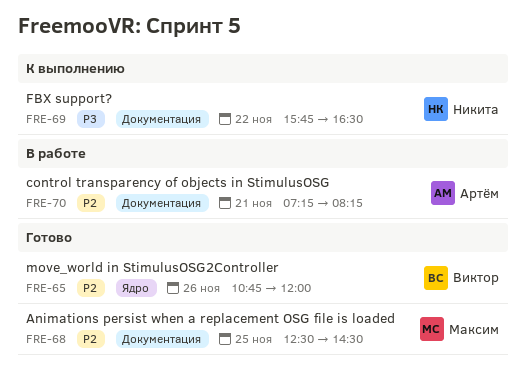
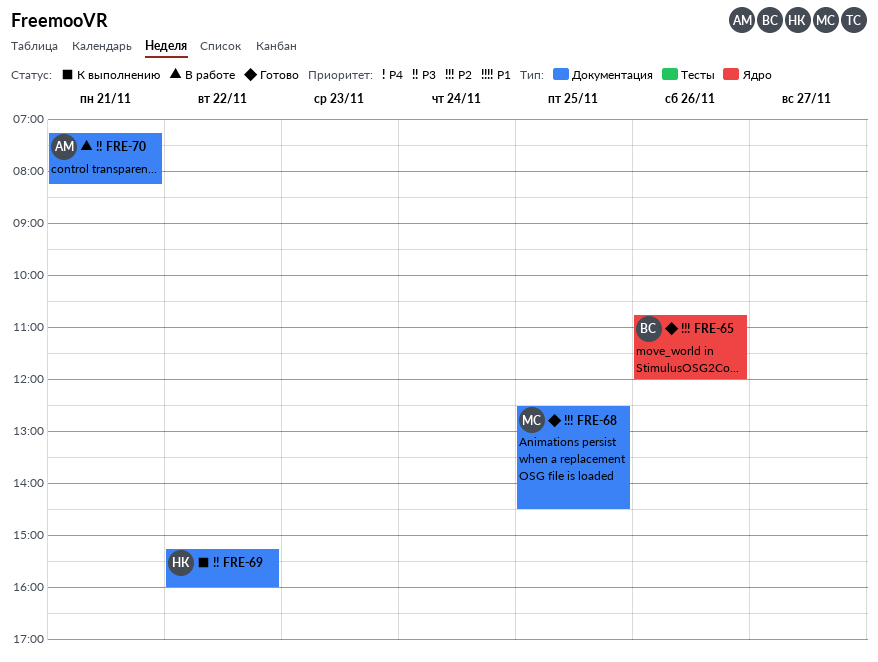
FRE-69, begins: 15:45 -> 15:15
FRE-69, ends: 16:30 -> 16:00
FRE-70, priority: P2 -> P3

